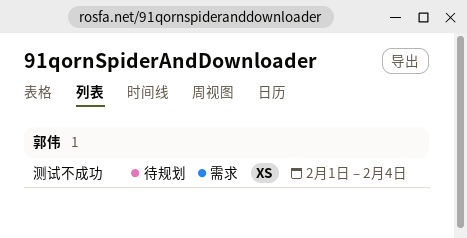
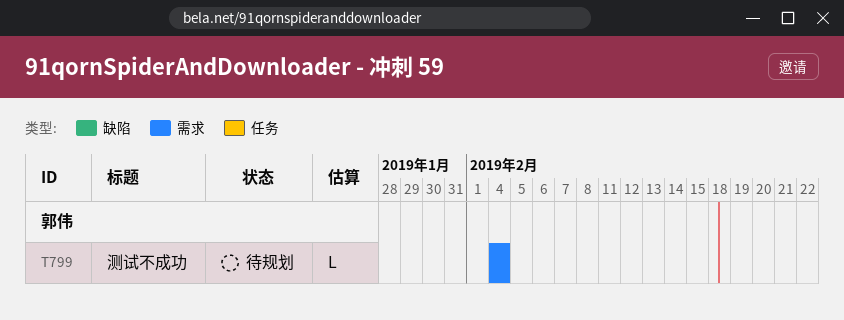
测试不成功, estimate: XS -> L
测试不成功, start: Feb 1 -> Feb 4

